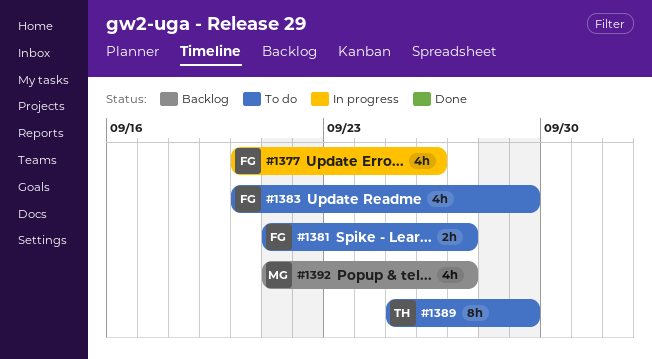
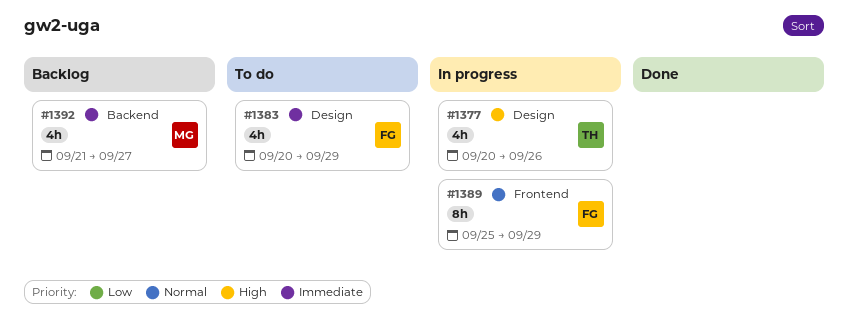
#1377, owner: FG -> TH
#1381: present -> none
#1389, status: To do -> In progress
#1389, owner: TH -> FG

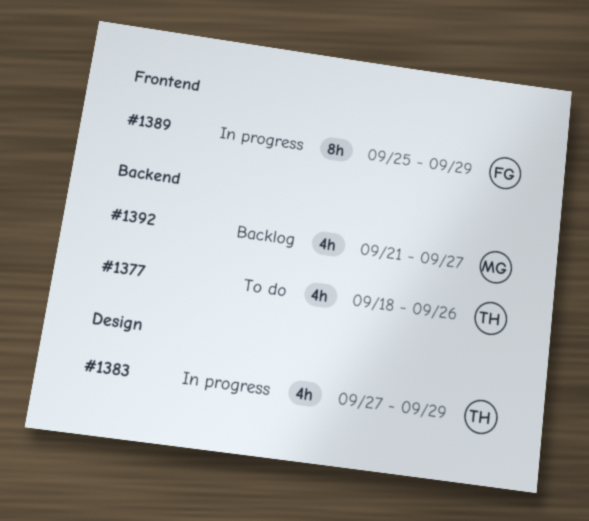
#1377, status: In progress -> To do
#1377, label: Design -> Backend
#1377, start: Sep 20 -> Sep 18
#1383, status: To do -> In progress
#1383, owner: FG -> TH
#1383, start: Sep 20 -> Sep 27

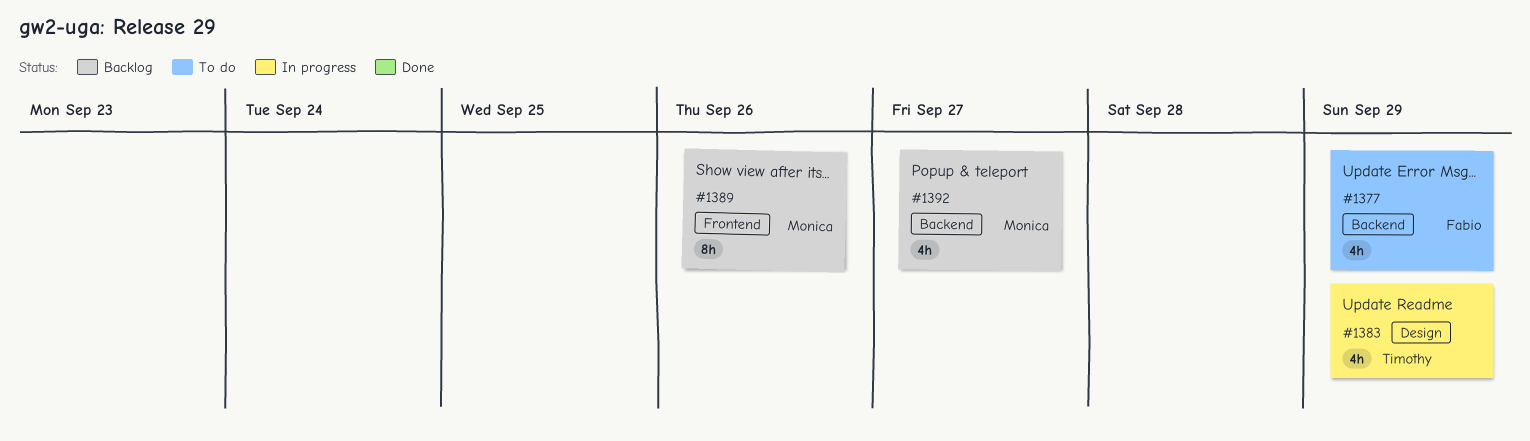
#1377, owner: Timothy -> Fabio
#1377, due: Sep 26 -> Sep 29
#1389, status: In progress -> Backlog
#1389, owner: Fabio -> Monica
#1389, due: Sep 29 -> Sep 26

